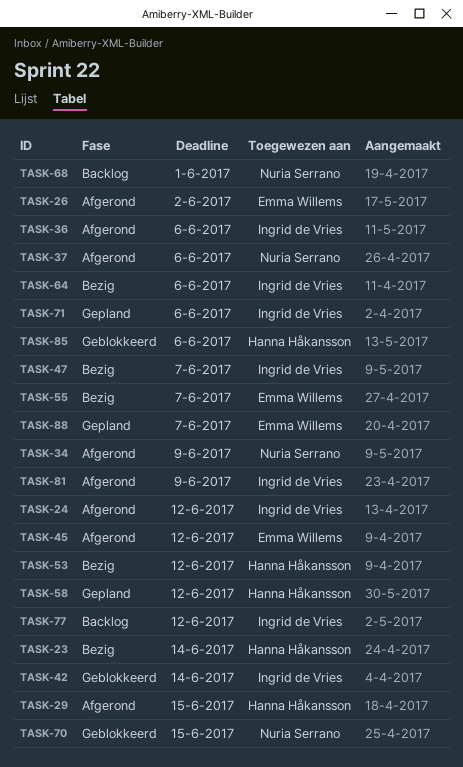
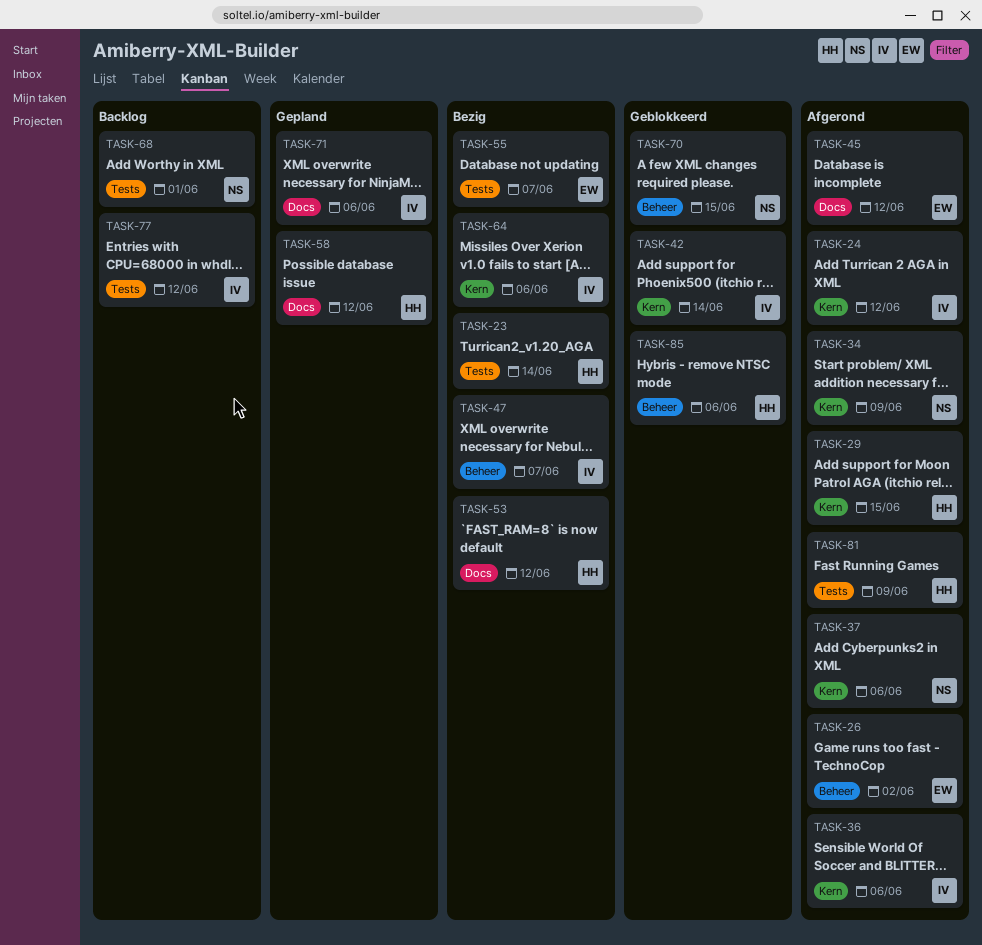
TASK-81, owner: Ingrid de Vries -> Hanna Håkansson
TASK-88: present -> none

